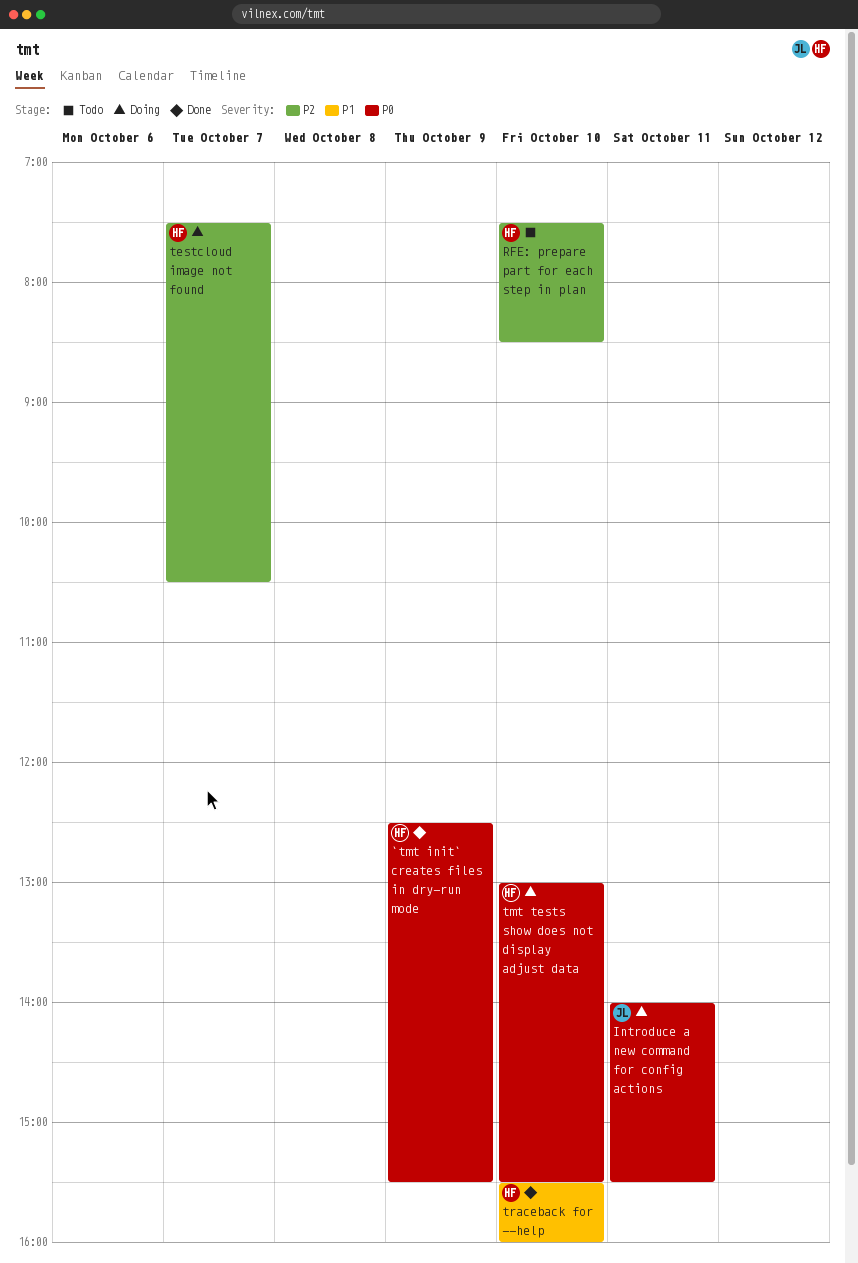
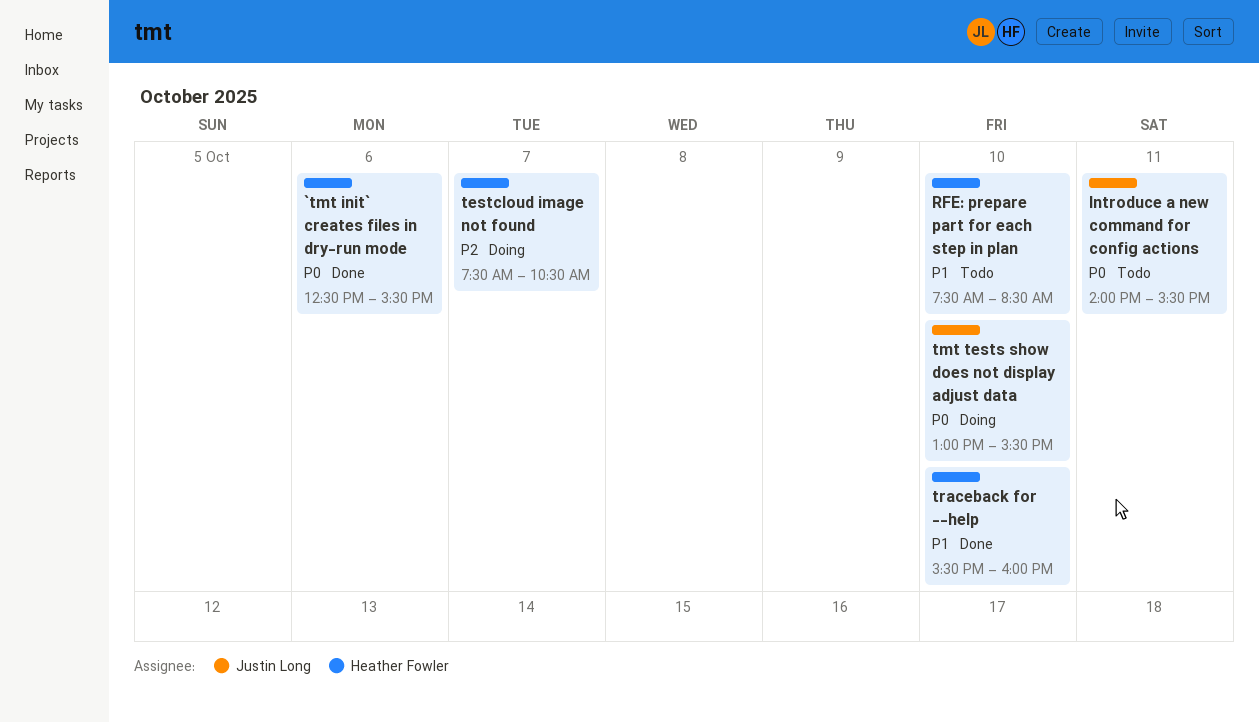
`tmt init` creates files in dry-run mode, day: Oct 9 -> Oct 6
Introduce a new command for config actions, status: Doing -> Todo
RFE: prepare part for each step in plan, priority: P2 -> P1
tmt tests show does not display adjust data, owner: Heather Fowler -> Justin Long

